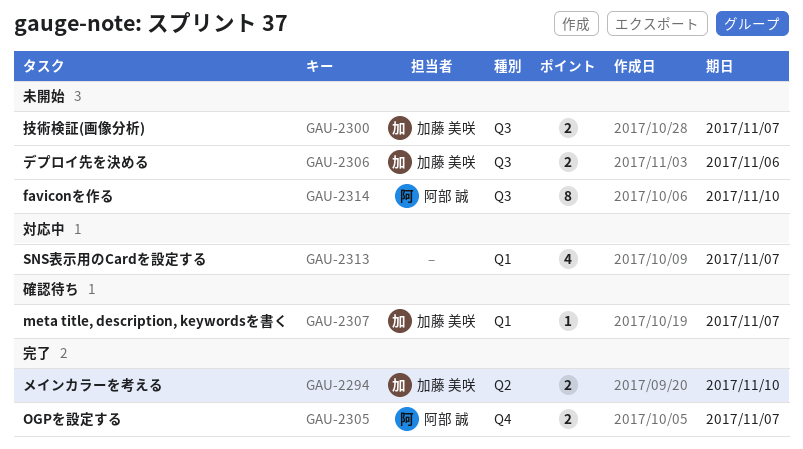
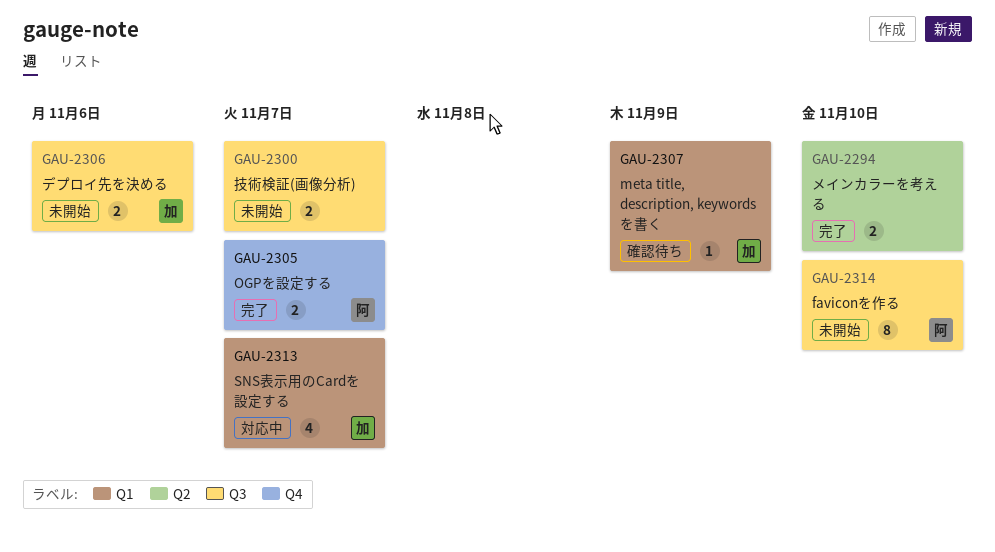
GAU-2294, owner: 加藤 美咲 -> none
GAU-2300, owner: 加藤 美咲 -> none
GAU-2307, due: Nov 7 -> Nov 9
GAU-2313, owner: none -> 加藤 美咲

